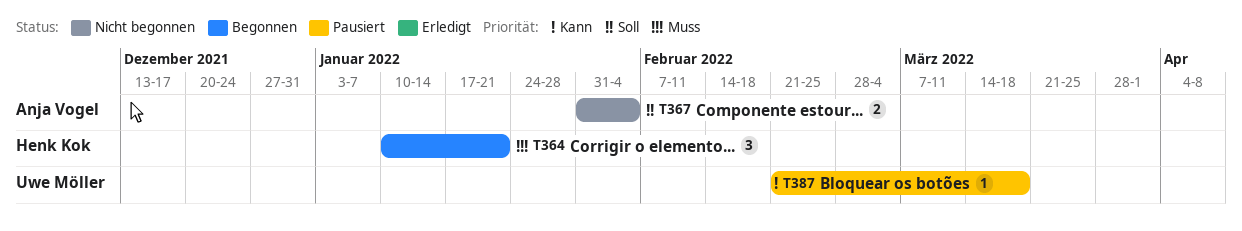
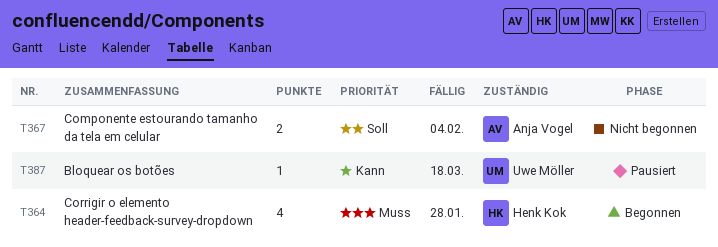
T364, estimate: 3 -> 4
T364, due: Jan 21 -> Jan 28

